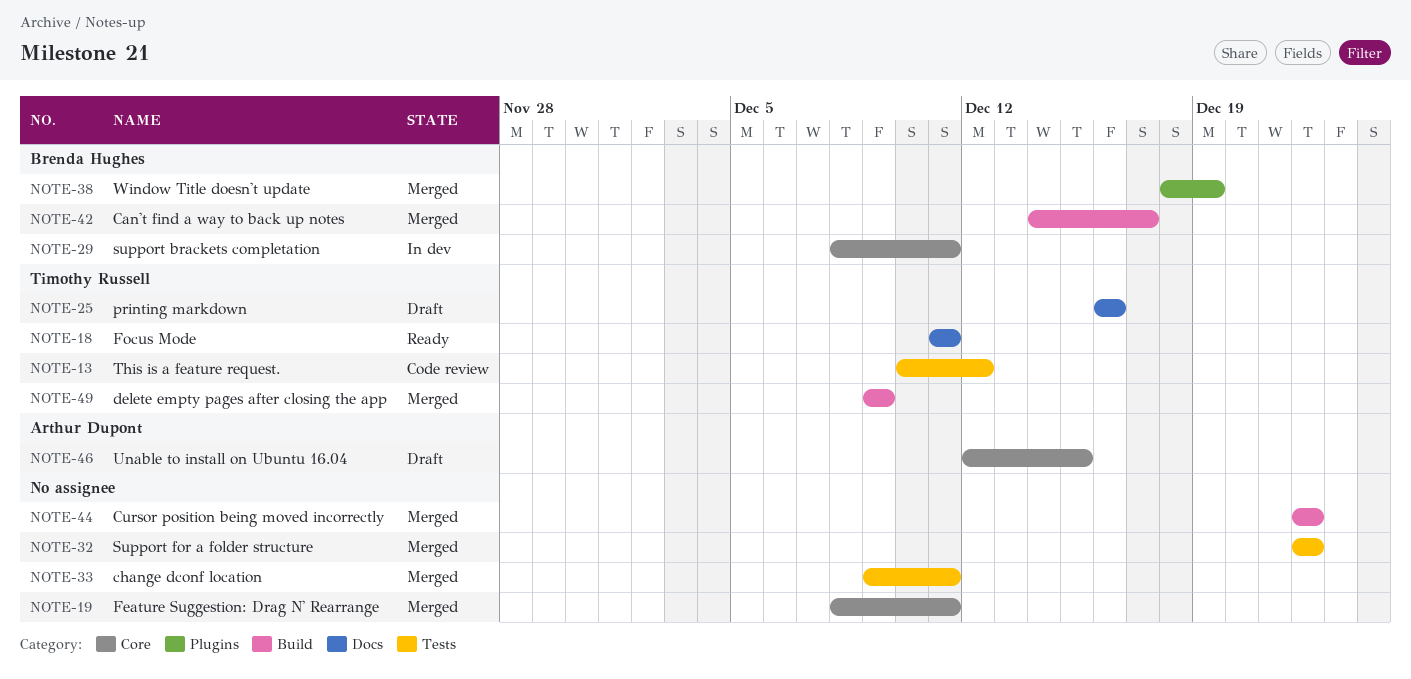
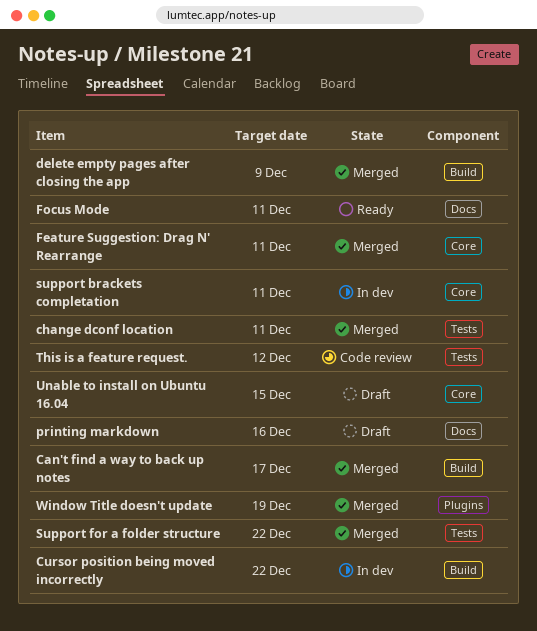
Cursor position being moved incorrectly, status: Merged -> In dev

